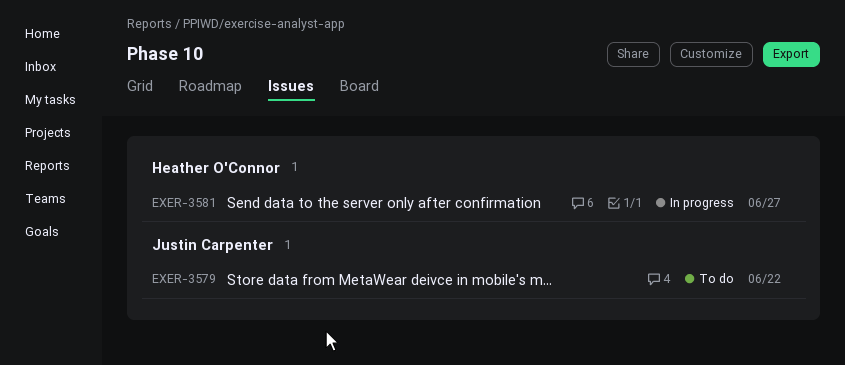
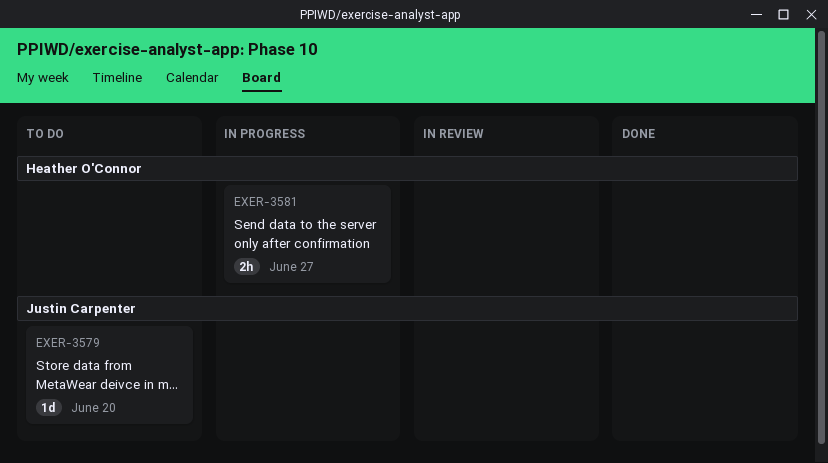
EXER-3579, due: Jun 22 -> Jun 20

